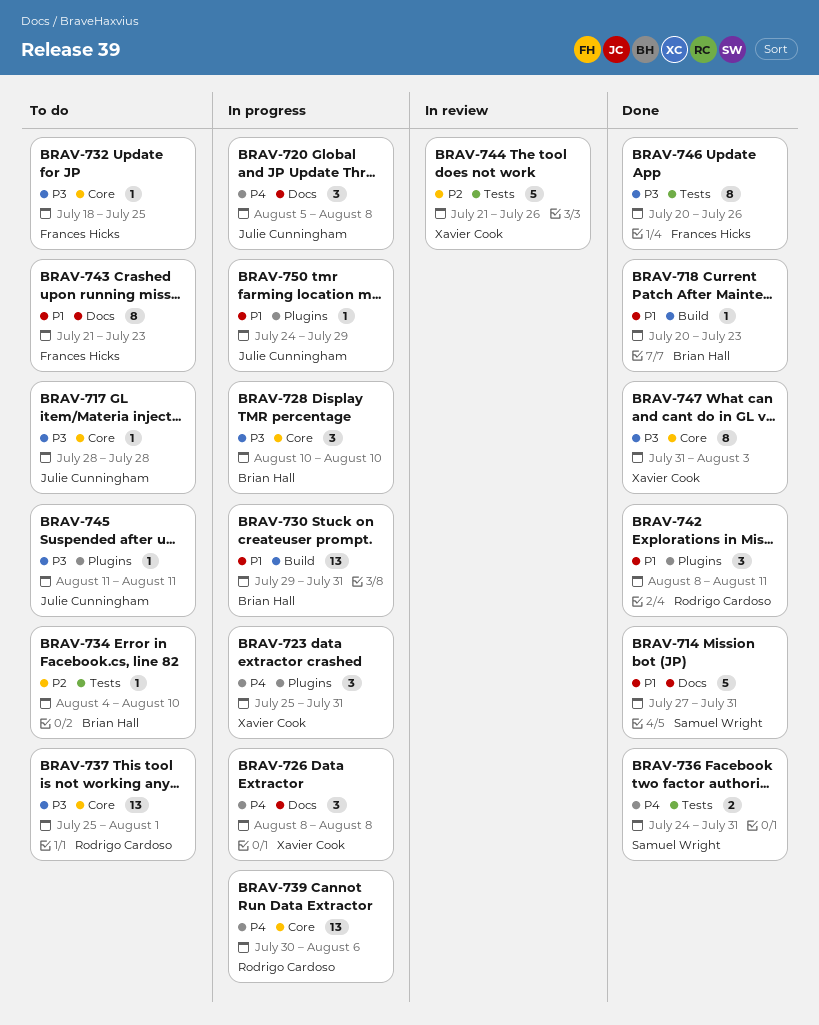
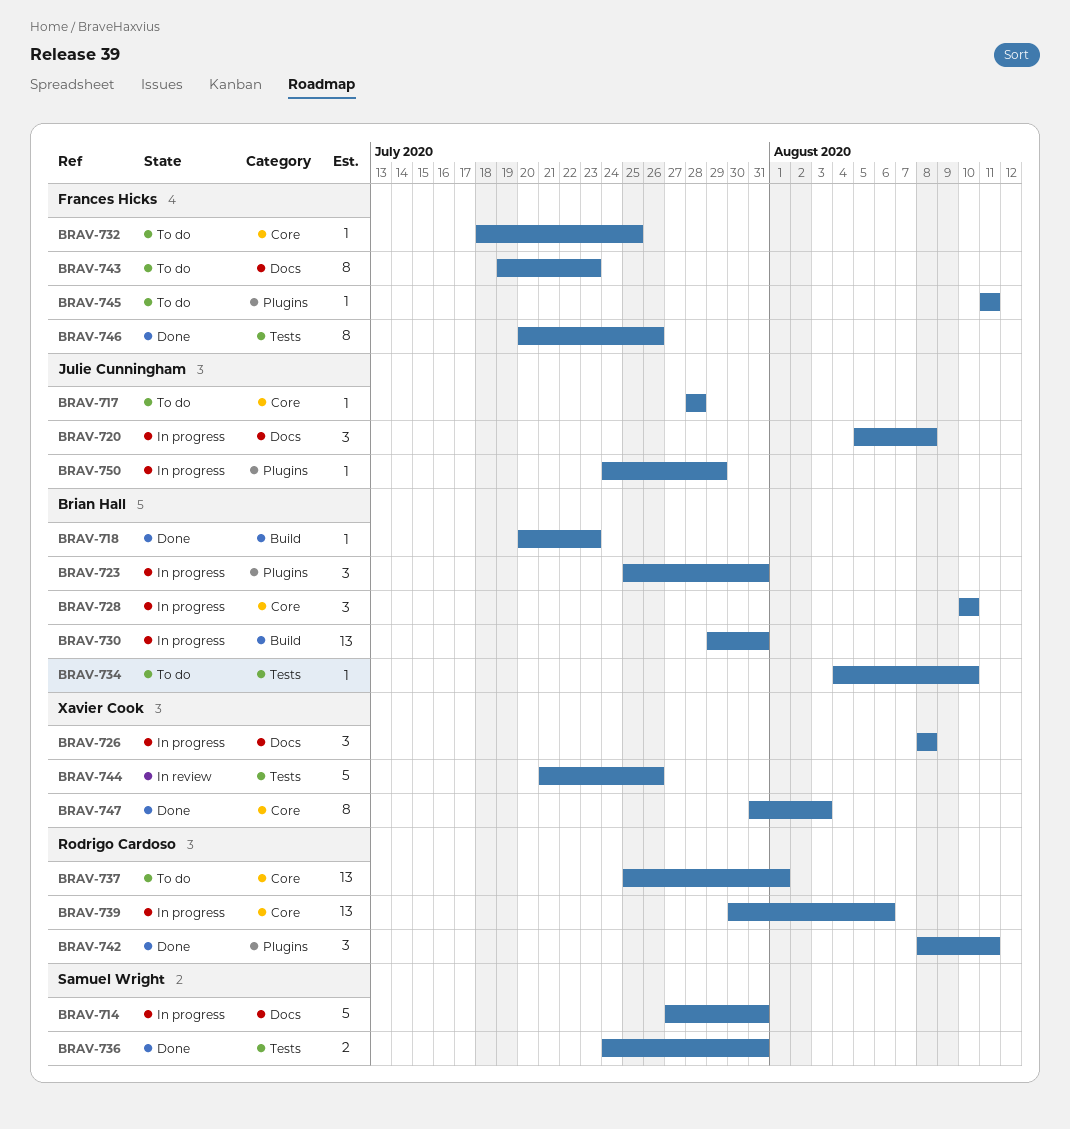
BRAV-714, status: Done -> In progress
BRAV-723, owner: Xavier Cook -> Brian Hall
BRAV-743, start: Jul 21 -> Jul 19
BRAV-745, owner: Julie Cunningham -> Frances Hicks

